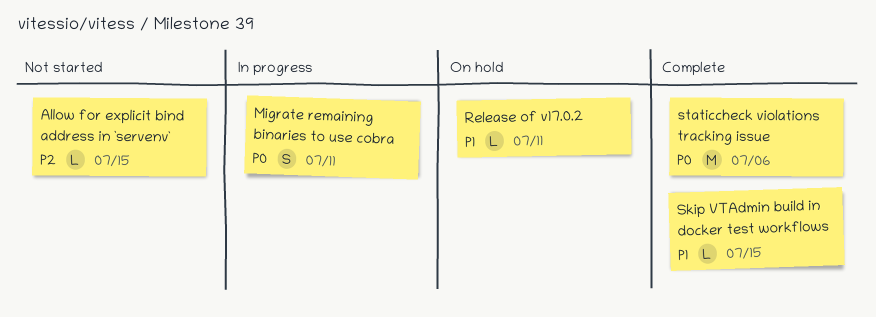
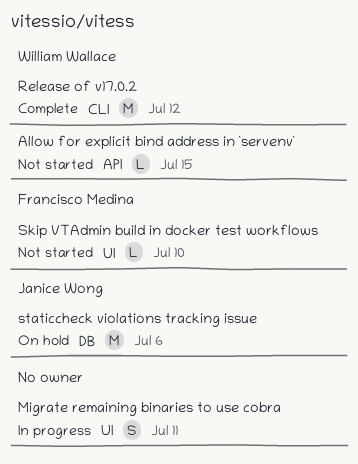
Release of v17.0.2, status: On hold -> Complete
Release of v17.0.2, estimate: L -> M
Release of v17.0.2, due: Jul 11 -> Jul 12
Skip VTAdmin build in docker test workflows, status: Complete -> Not started
Skip VTAdmin build in docker test workflows, due: Jul 15 -> Jul 10
staticcheck violations tracking issue, status: Complete -> On hold

